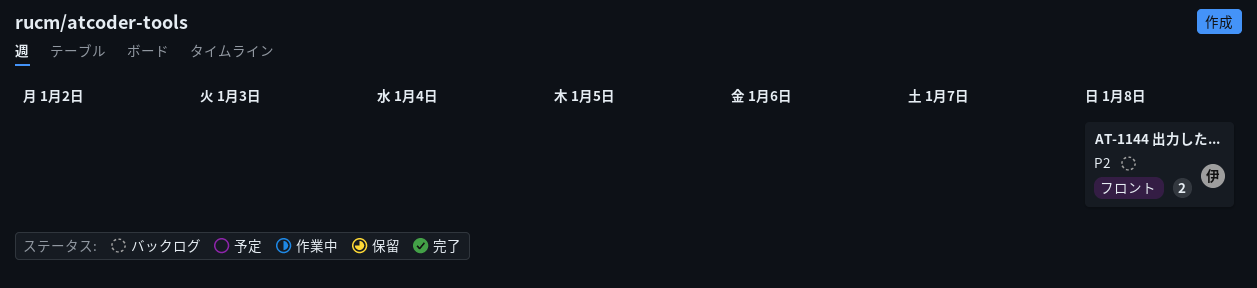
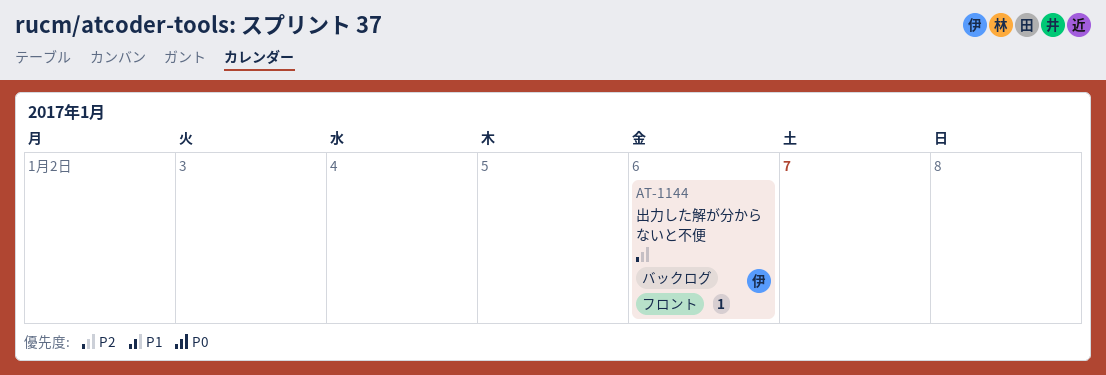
AT-1144, estimate: 2 -> 1
AT-1144, due: Jan 8 -> Jan 6

